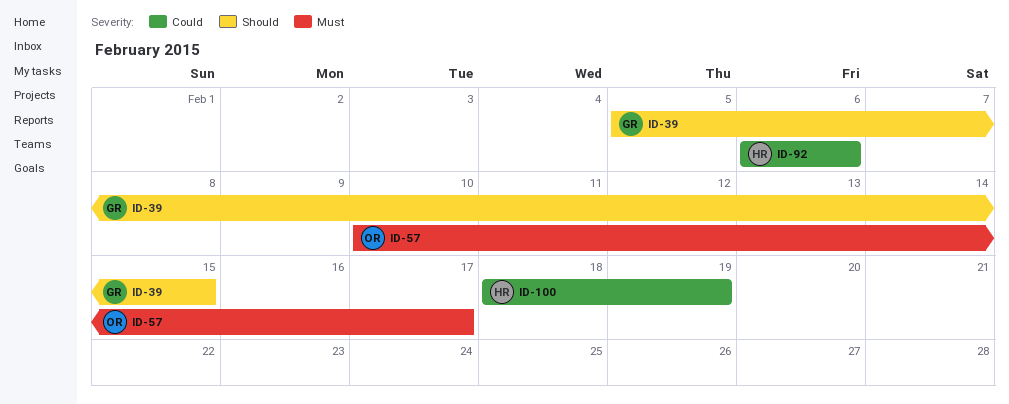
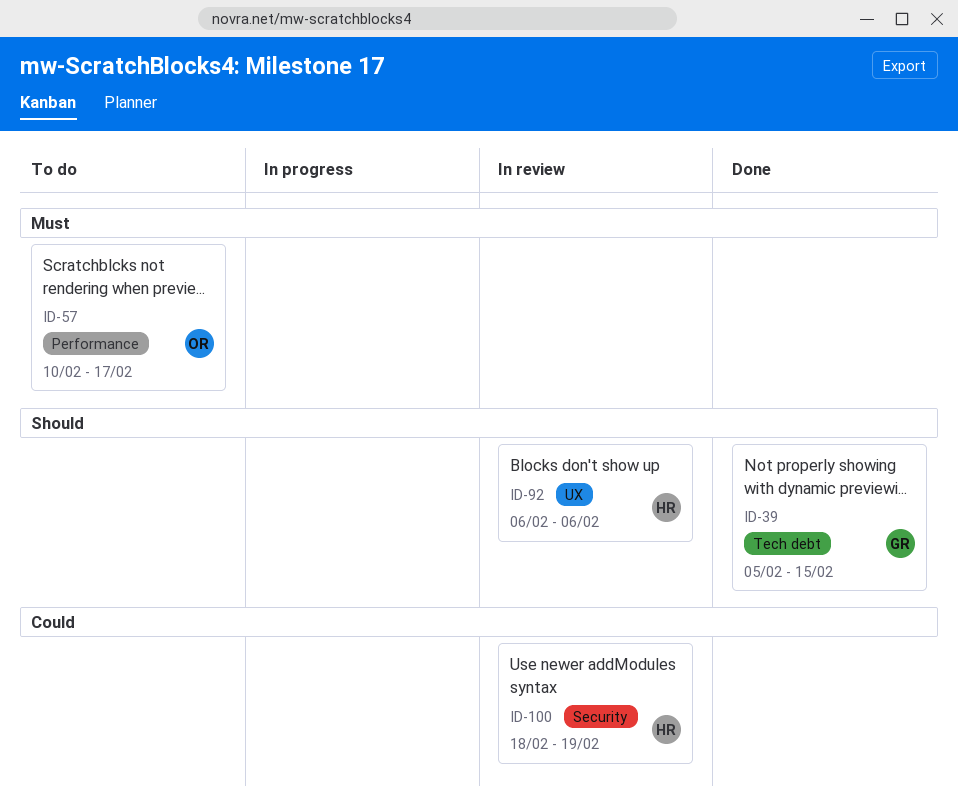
ID-92, priority: Could -> Should

